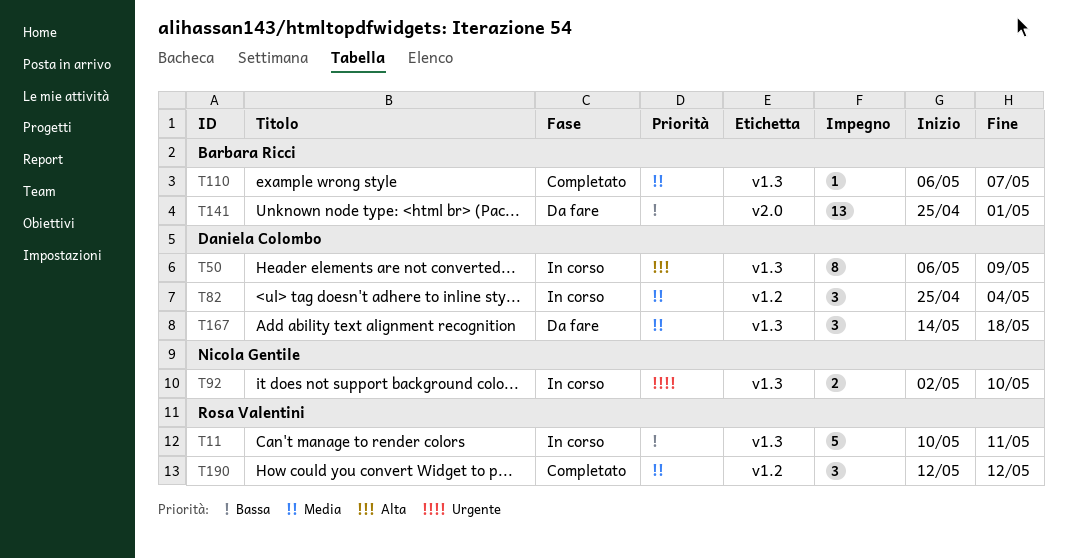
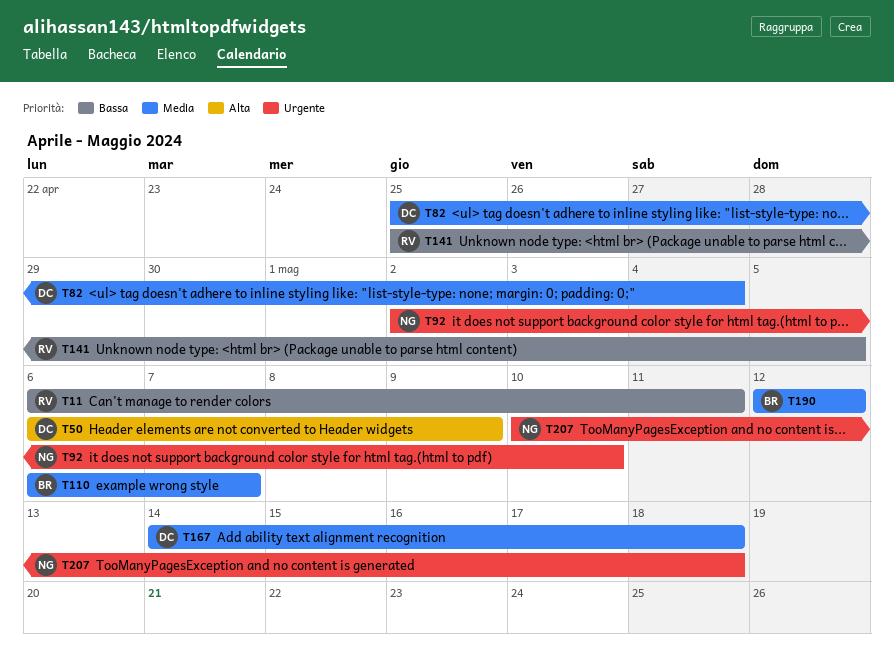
T11, start: May 10 -> May 6
T141, owner: Barbara Ricci -> Rosa Valentini
T141, due: May 1 -> May 5
T190, owner: Rosa Valentini -> Barbara Ricci
T207: none -> present

